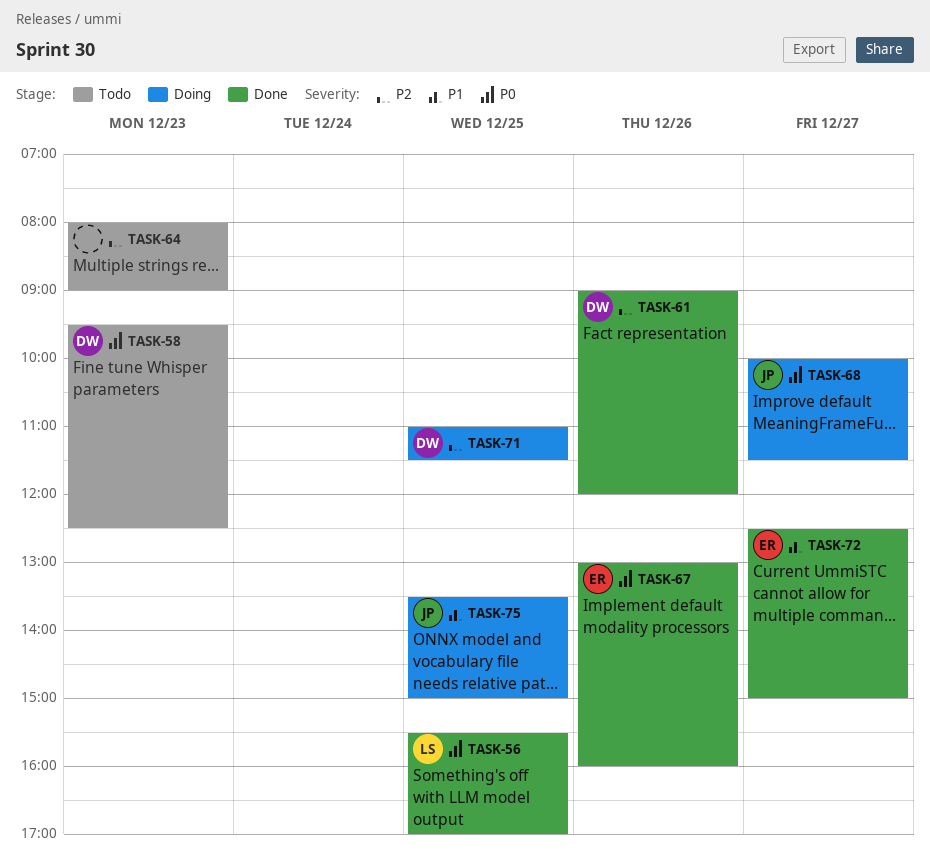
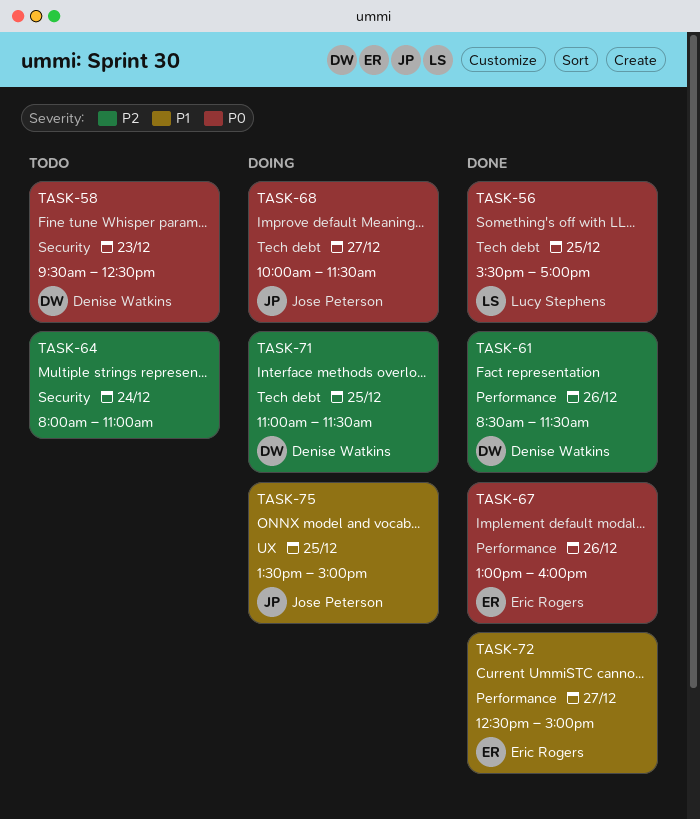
TASK-61, begins: 09:00 -> 08:30
TASK-61, ends: 12:00 -> 11:30
TASK-64, day: Dec 23 -> Dec 24
TASK-64, ends: 09:00 -> 11:00

